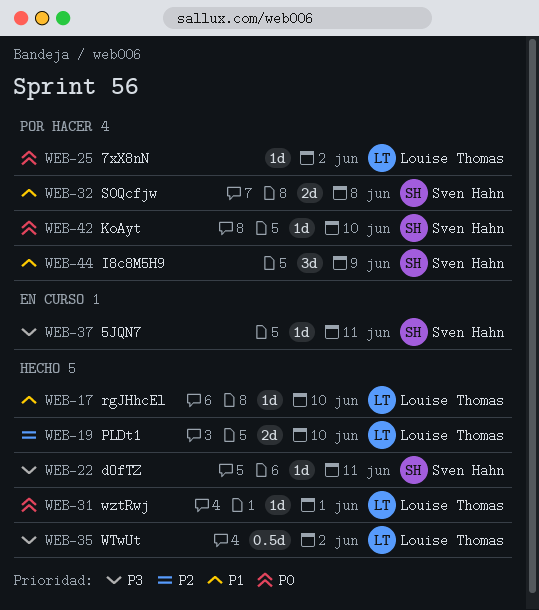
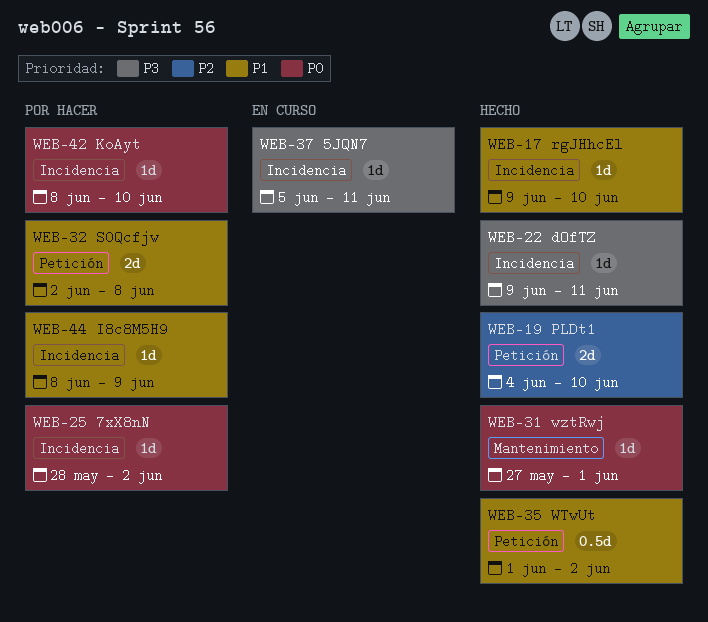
WEB-35, priority: P3 -> P1
WEB-44, estimate: 3d -> 1d

